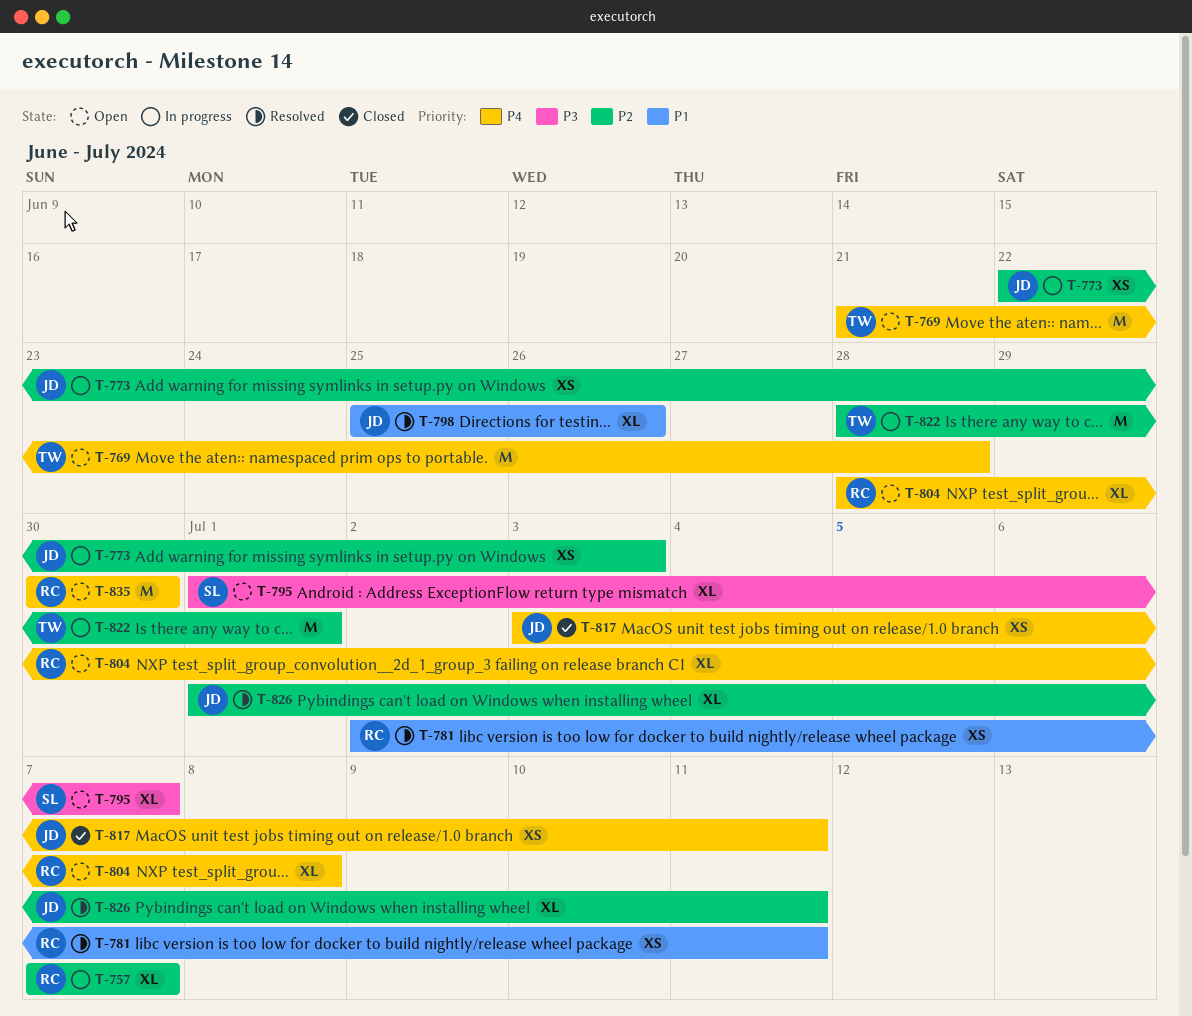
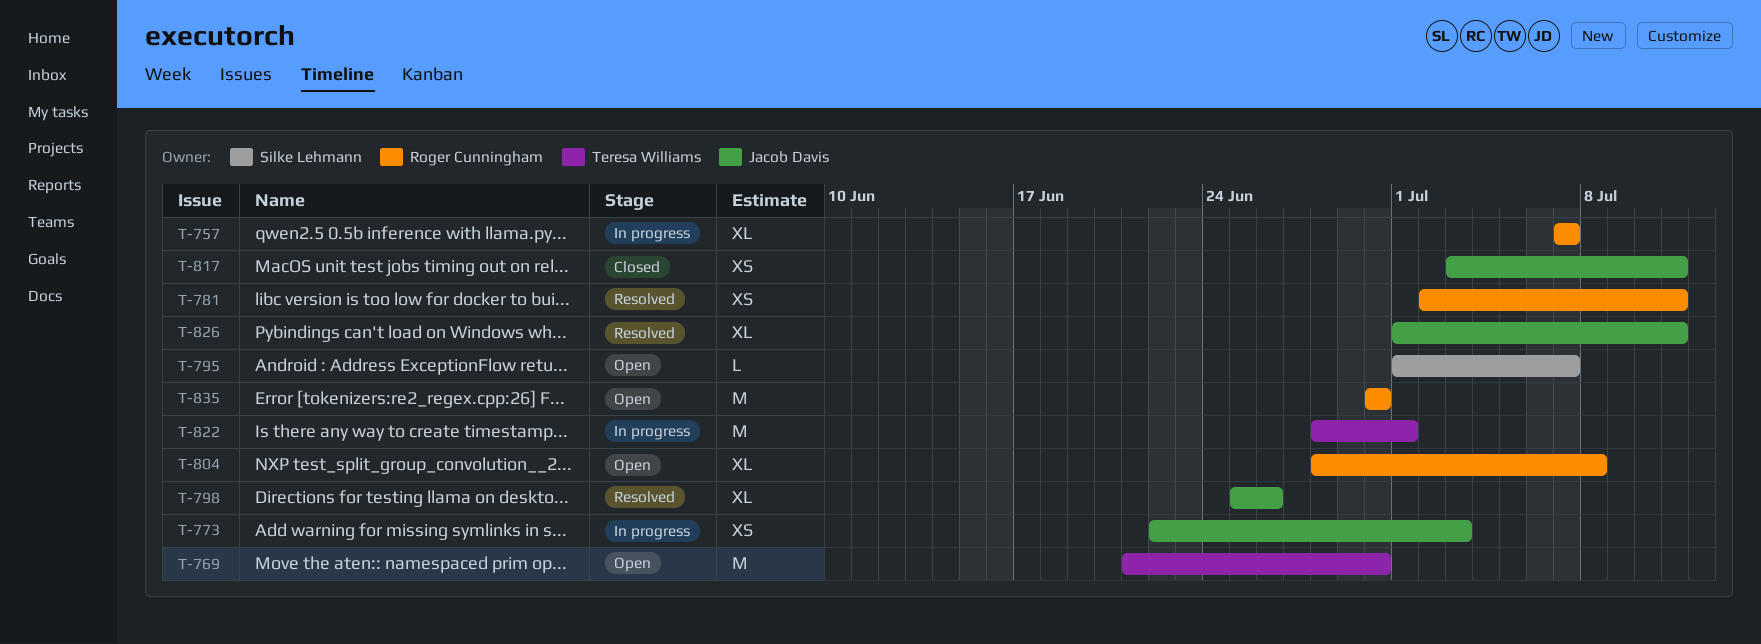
T-769, due: Jun 28 -> Jun 30
T-795, estimate: XL -> L

